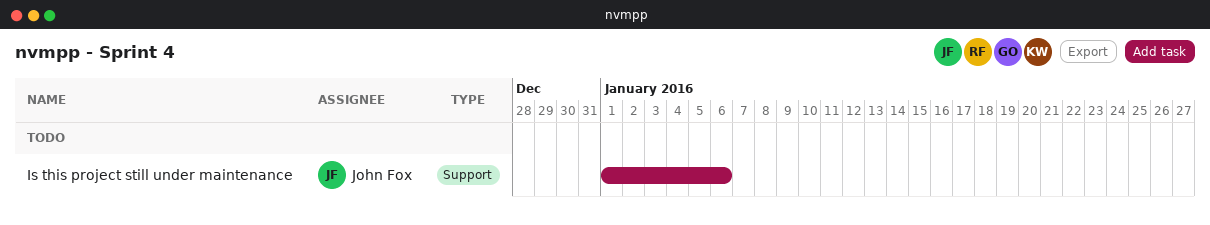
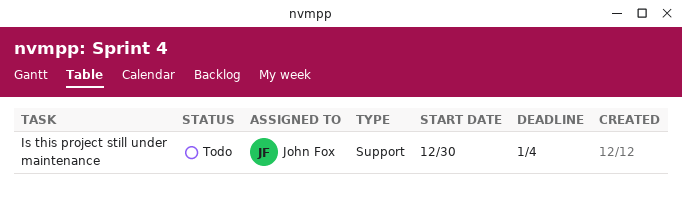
Is this project still under maintenance, start: Jan 1 -> Dec 30
Is this project still under maintenance, due: Jan 6 -> Jan 4

